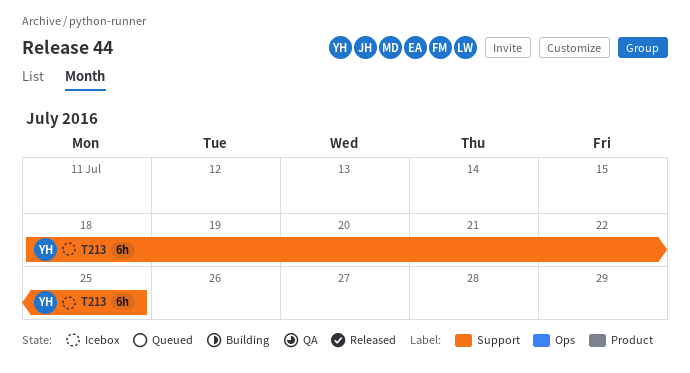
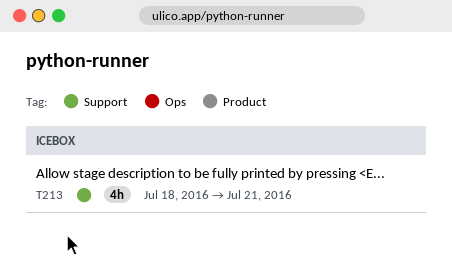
T213, estimate: 6h -> 4h
T213, due: Jul 25 -> Jul 21

